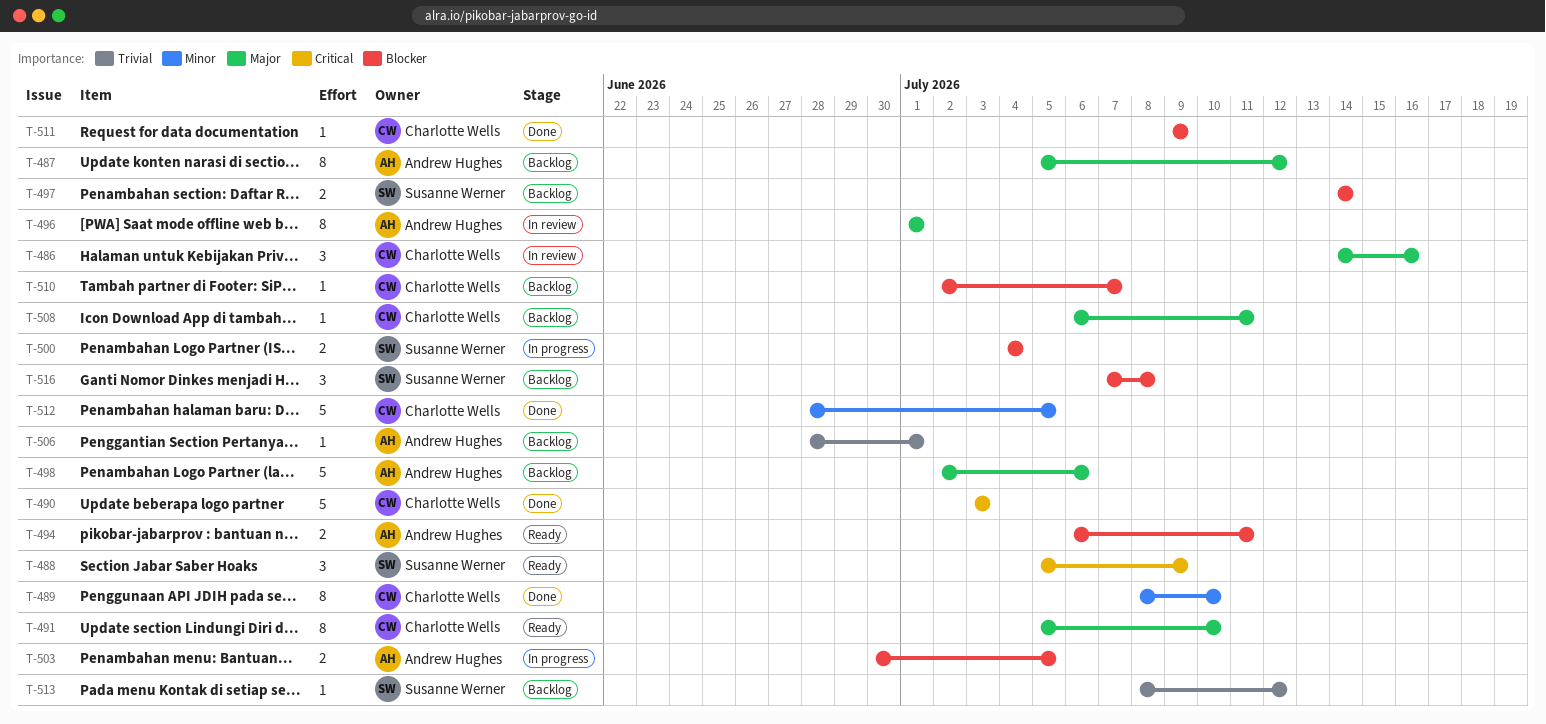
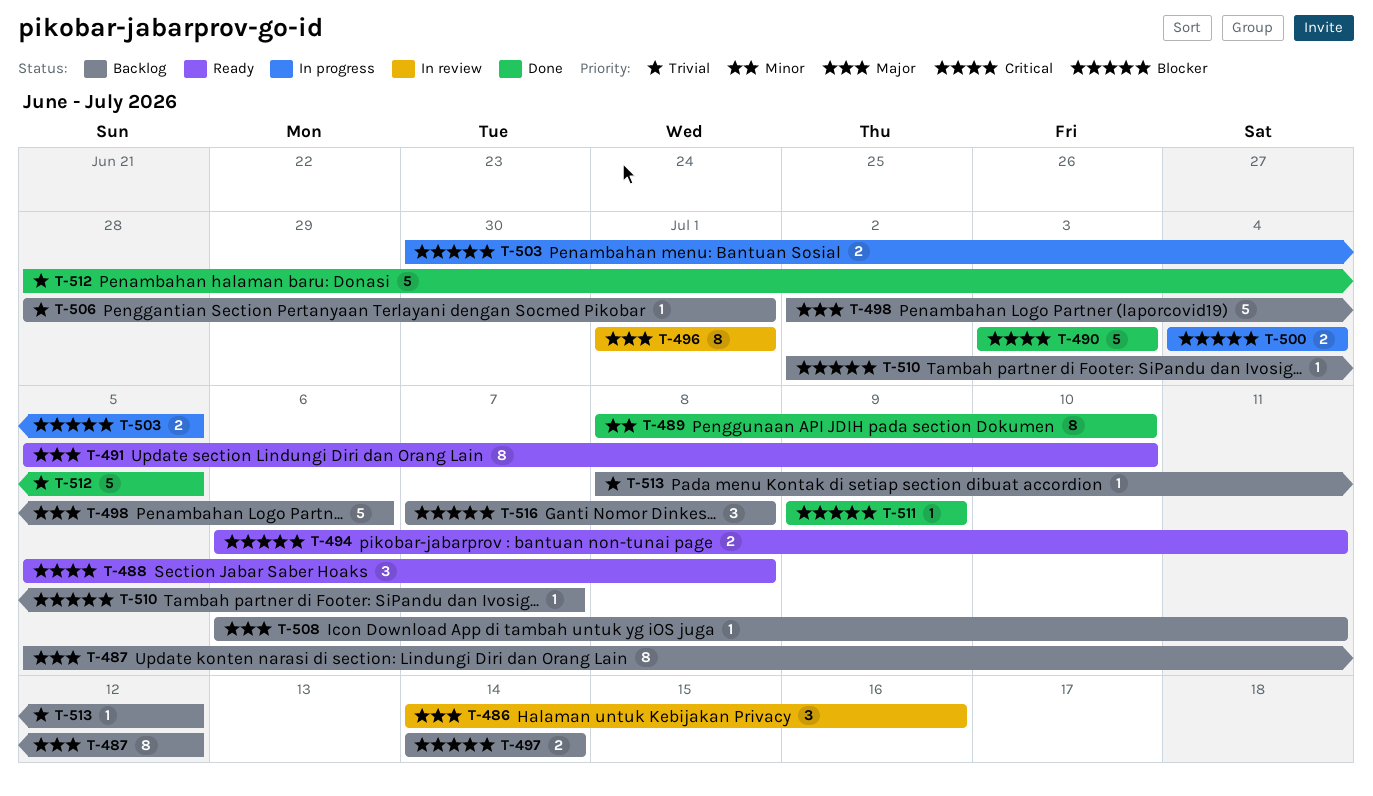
T-488, due: Jul 9 -> Jul 8
T-512, priority: Minor -> Trivial

